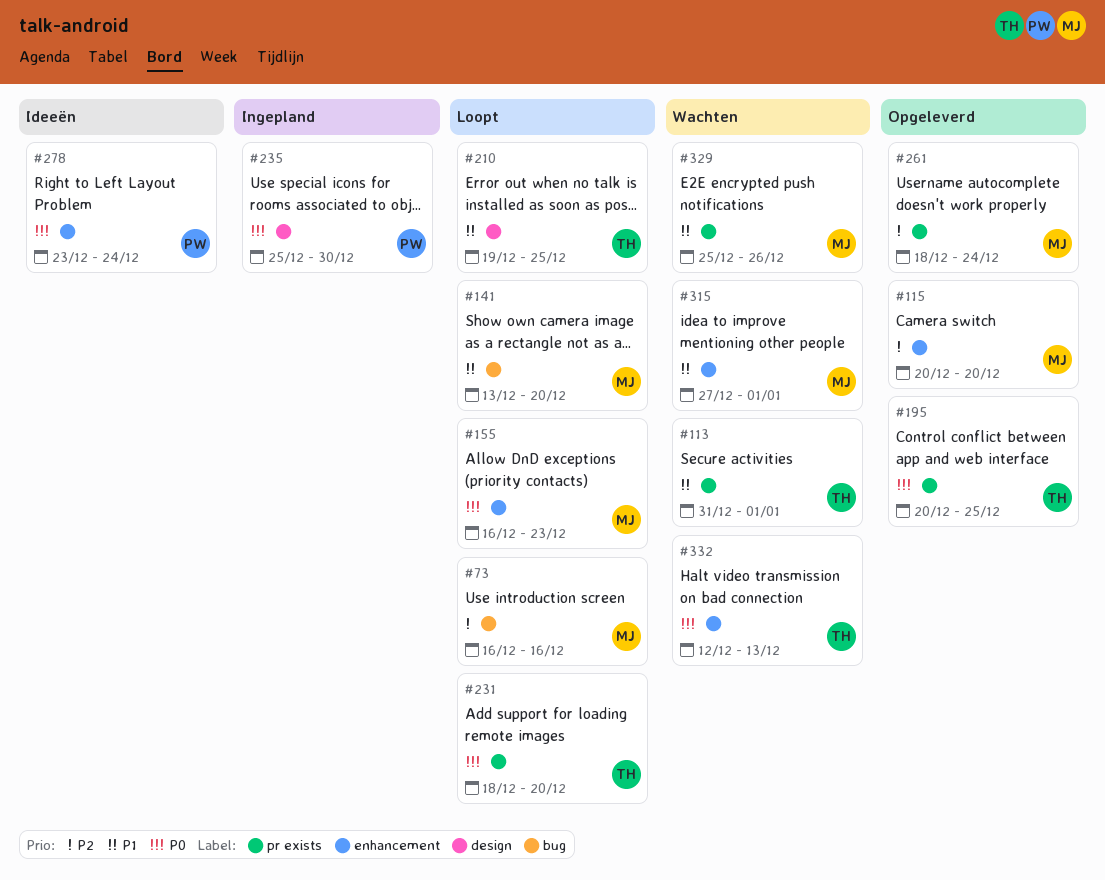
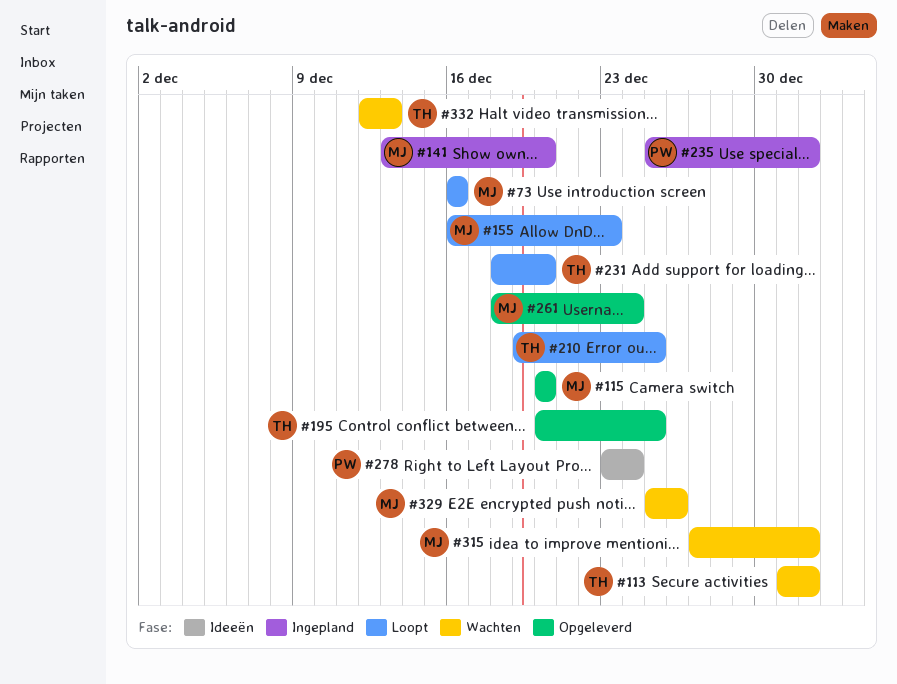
#141, status: Loopt -> Ingepland
#235, due: Dec 30 -> Jan 1

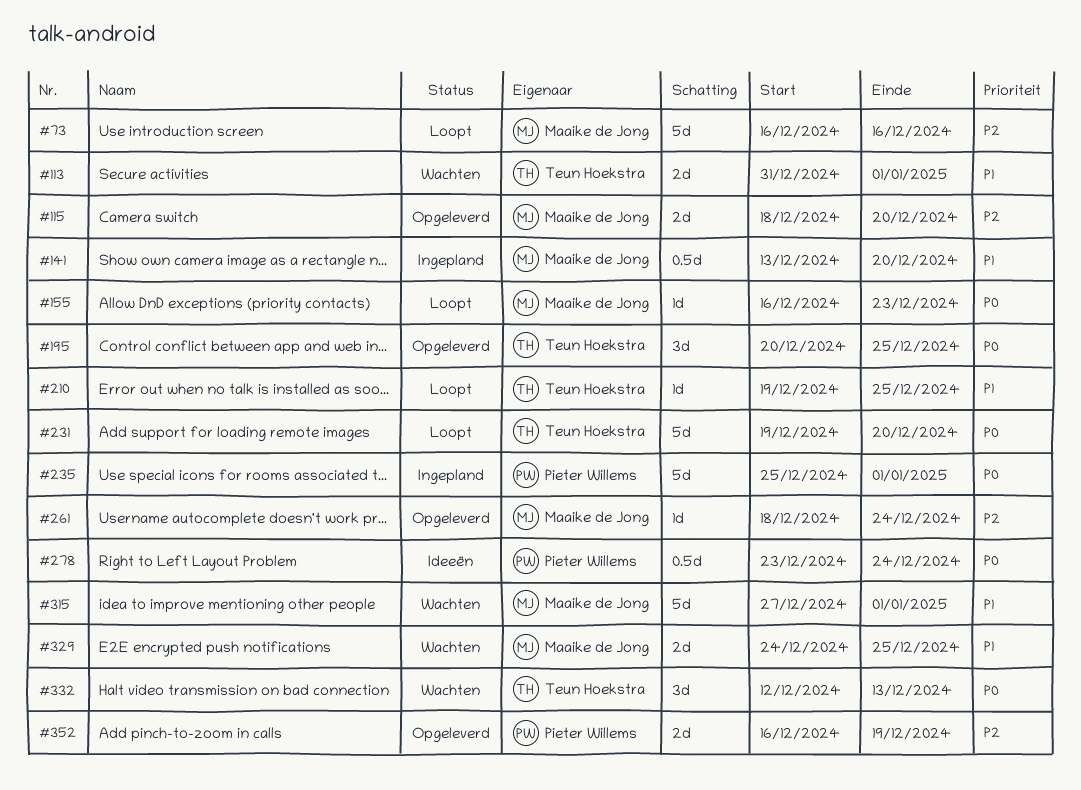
#115, start: Dec 20 -> Dec 18
#231, start: Dec 18 -> Dec 19
#329, start: Dec 25 -> Dec 24
#329, due: Dec 26 -> Dec 25
#352: none -> present

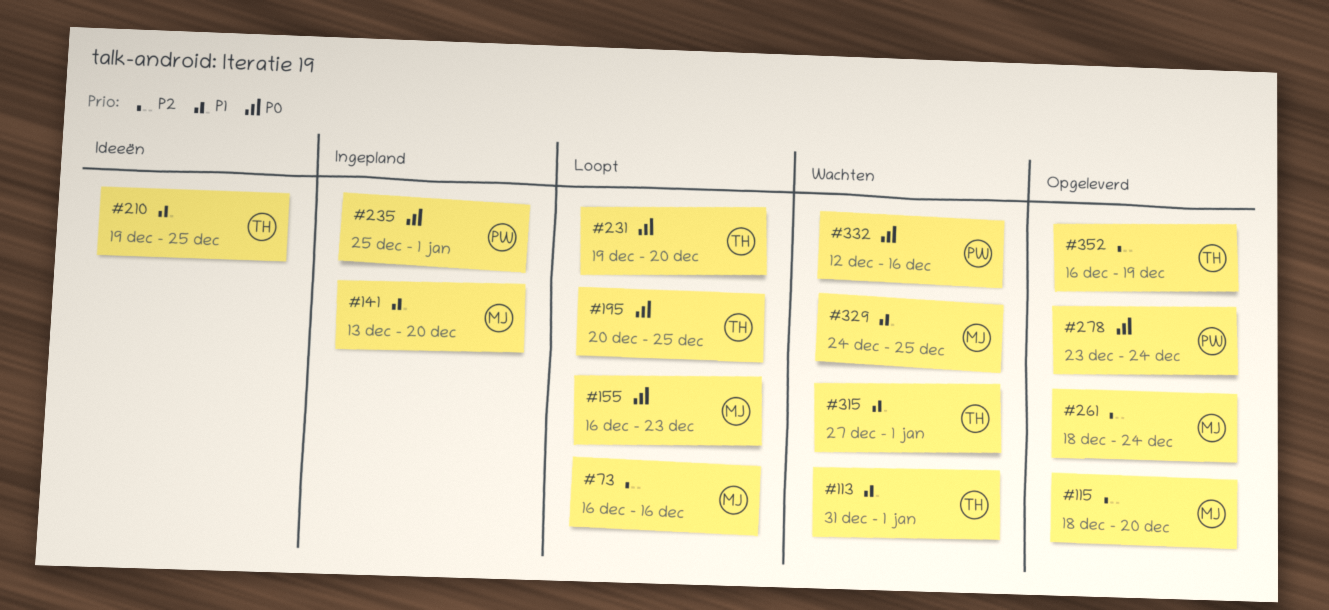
#195, status: Opgeleverd -> Loopt
#210, status: Loopt -> Ideeën
#278, status: Ideeën -> Opgeleverd
#315, owner: Maaike de Jong -> Teun Hoekstra
#332, owner: Teun Hoekstra -> Pieter Willems
#332, due: Dec 13 -> Dec 16
#352, owner: Pieter Willems -> Teun Hoekstra

